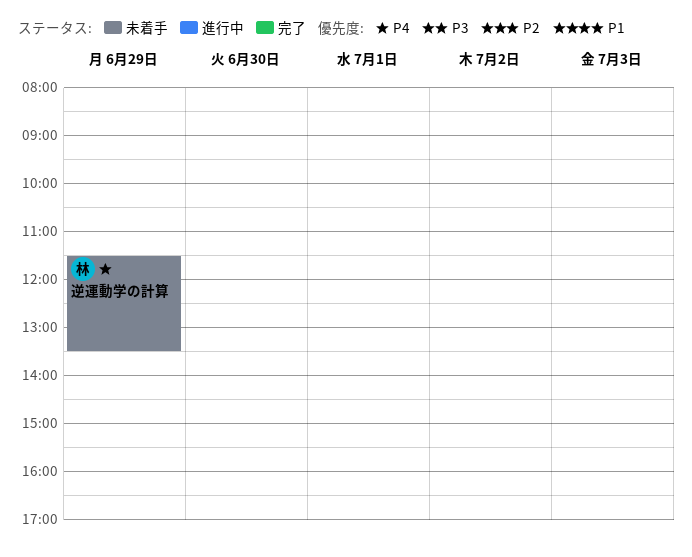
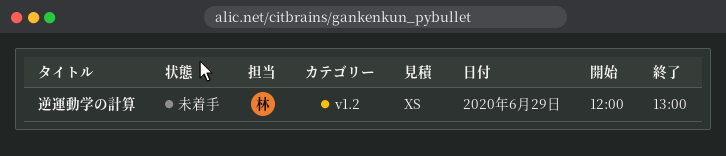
逆運動学の計算, begins: 11:30 -> 12:00
逆運動学の計算, ends: 13:30 -> 13:00

